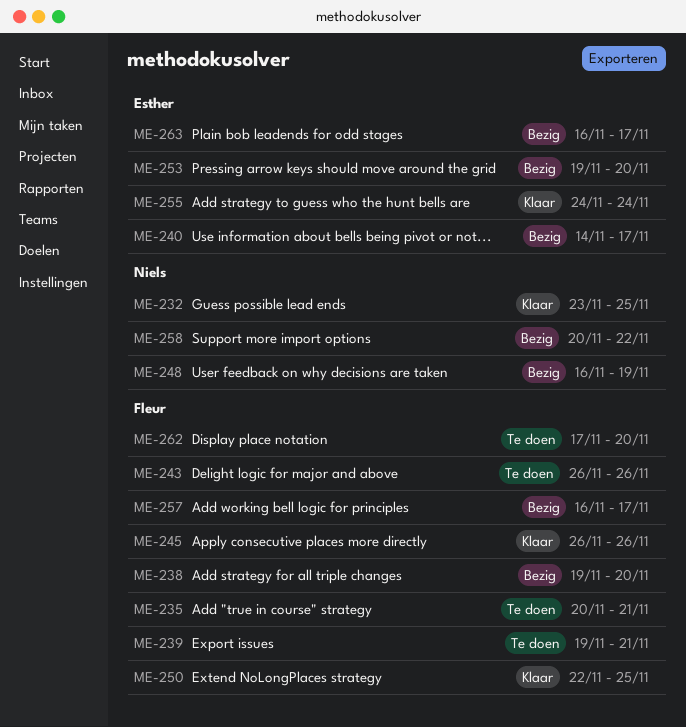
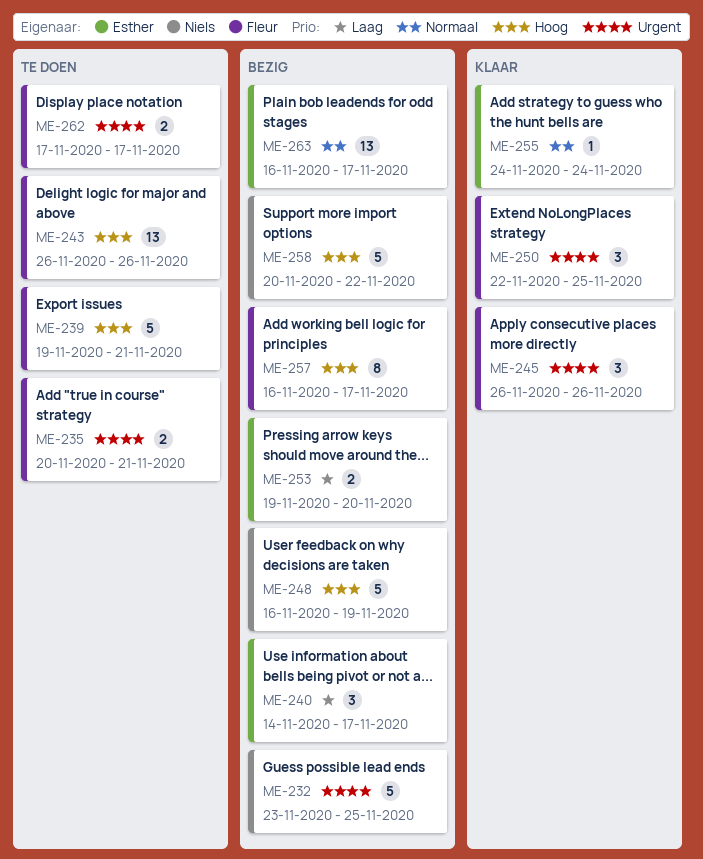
ME-232, status: Klaar -> Bezig
ME-238: present -> none
ME-262, due: Nov 20 -> Nov 17

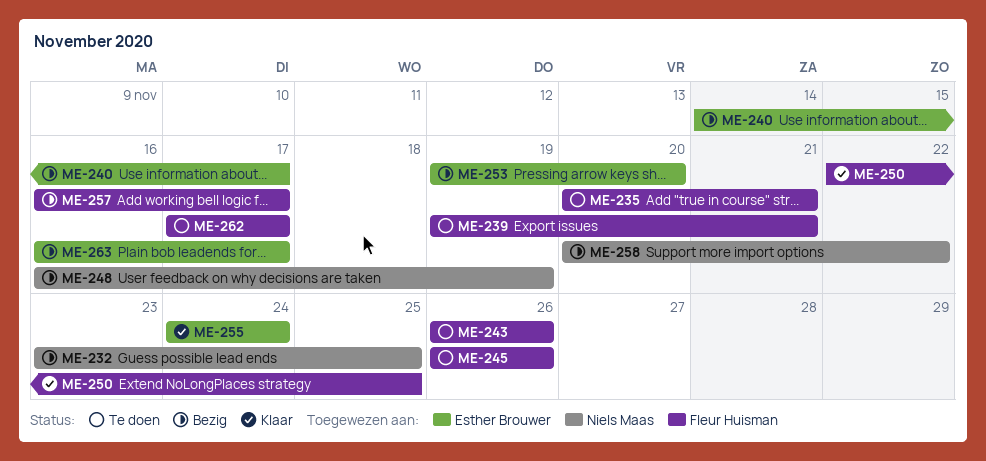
ME-245, status: Klaar -> Te doen

